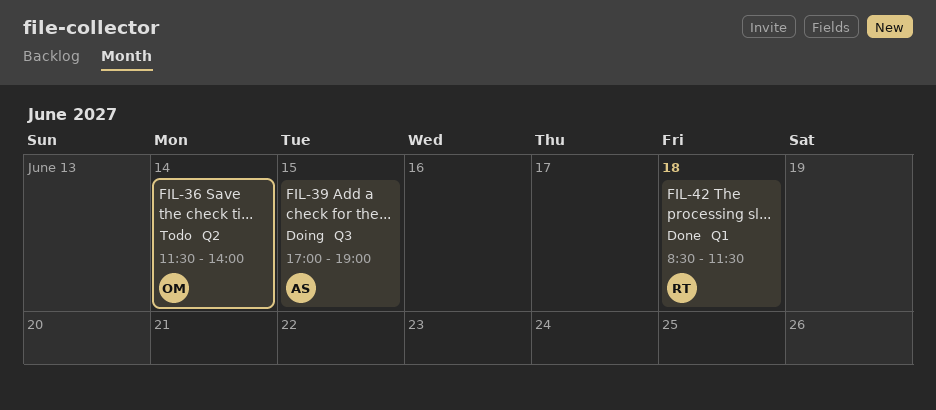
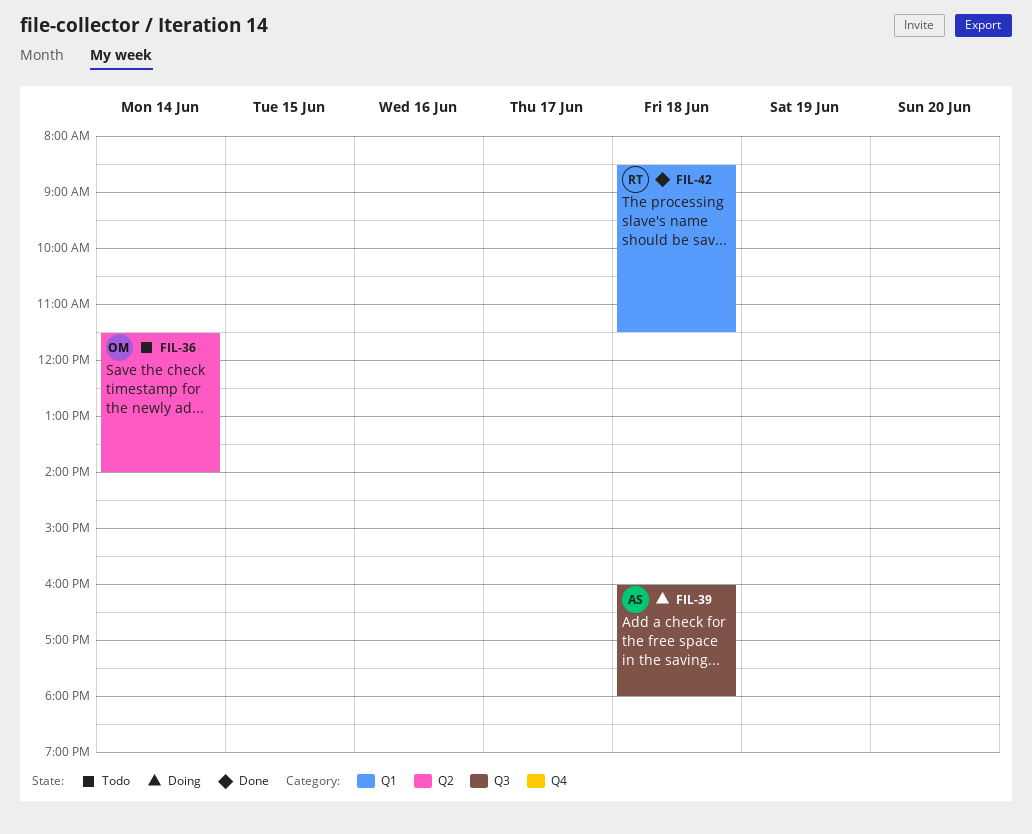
FIL-39, day: Jun 15 -> Jun 18
FIL-39, begins: 17:00 -> 16:00
FIL-39, ends: 19:00 -> 18:00

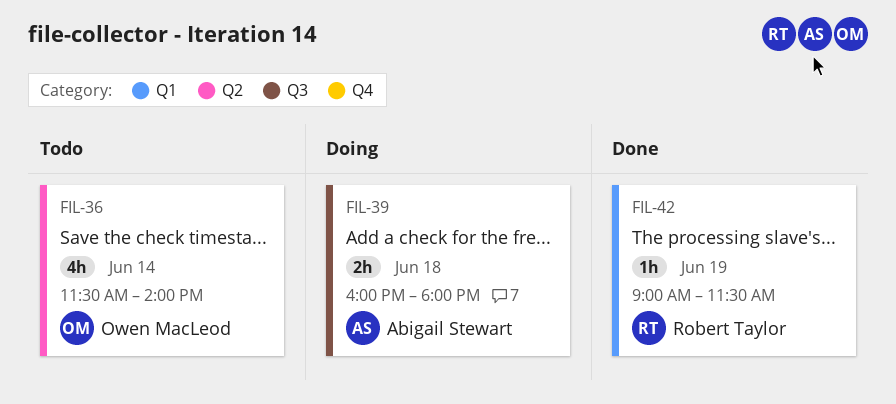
FIL-42, day: Jun 18 -> Jun 19
FIL-42, begins: 08:30 -> 09:00

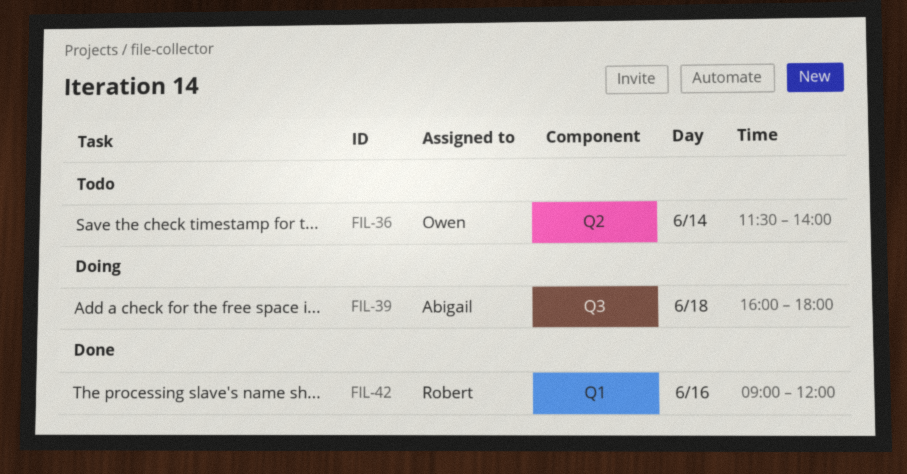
FIL-42, day: Jun 19 -> Jun 16
FIL-42, ends: 11:30 -> 12:00

